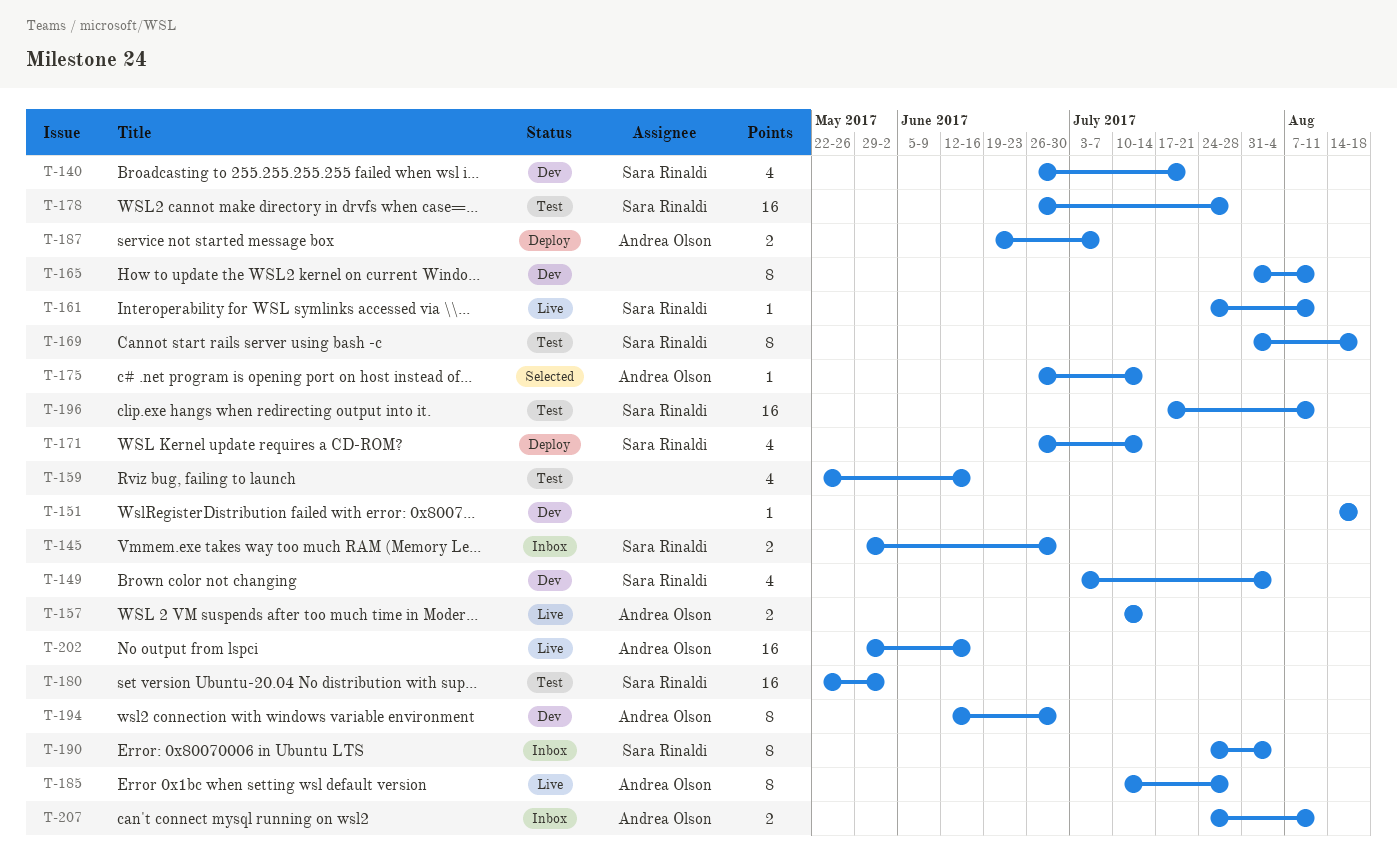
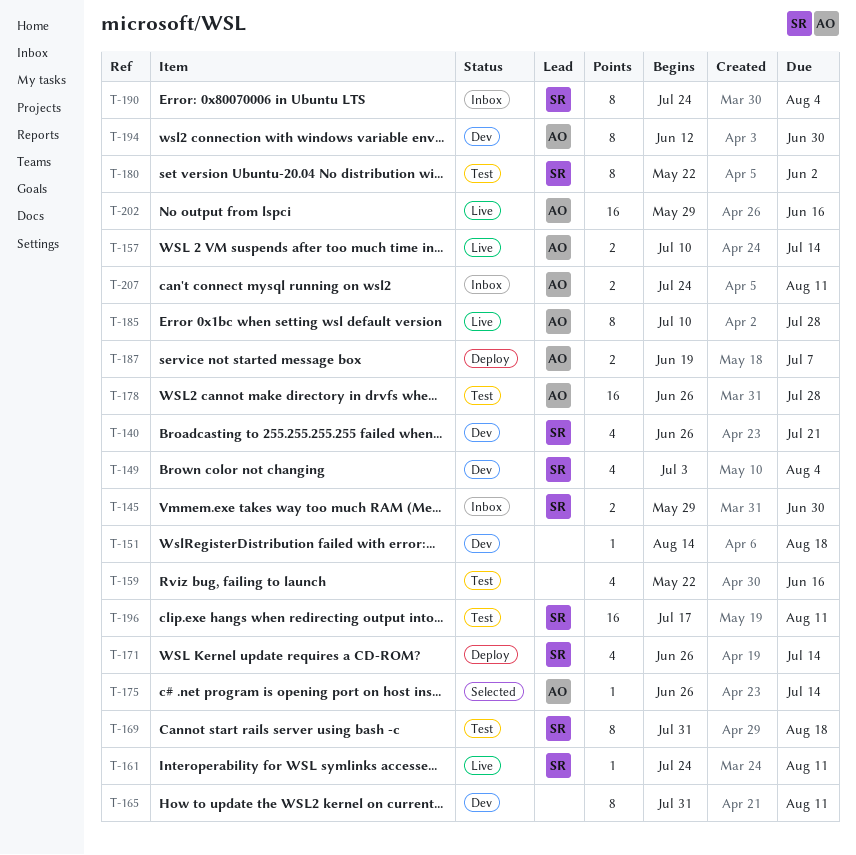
T-178, owner: Sara Rinaldi -> Andrea Olson
T-180, estimate: 16 -> 8

